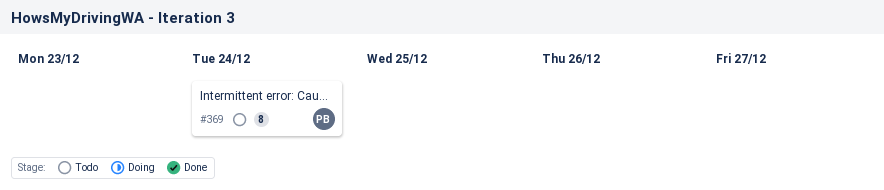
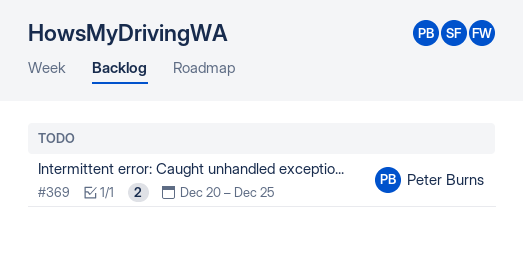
#369, estimate: 8 -> 2
#369, due: Dec 24 -> Dec 25

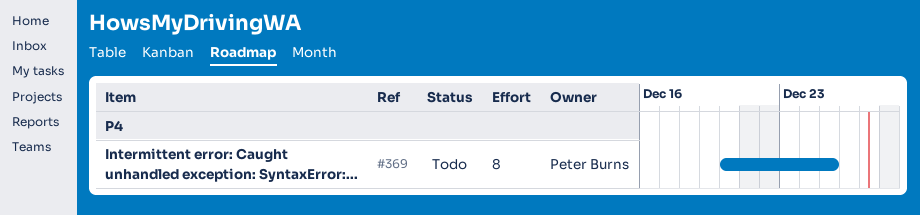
#369, estimate: 2 -> 8

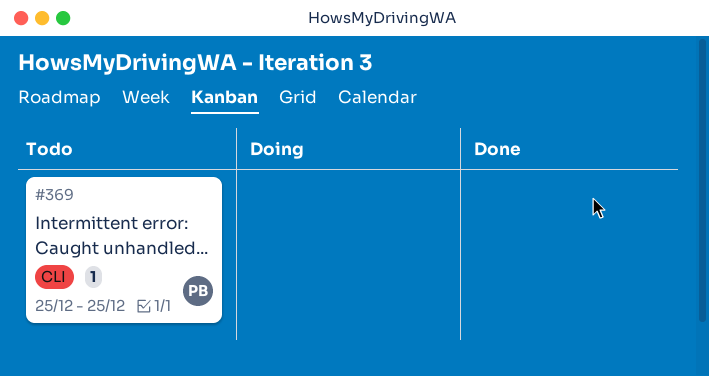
#369, estimate: 8 -> 1
#369, start: Dec 20 -> Dec 25

